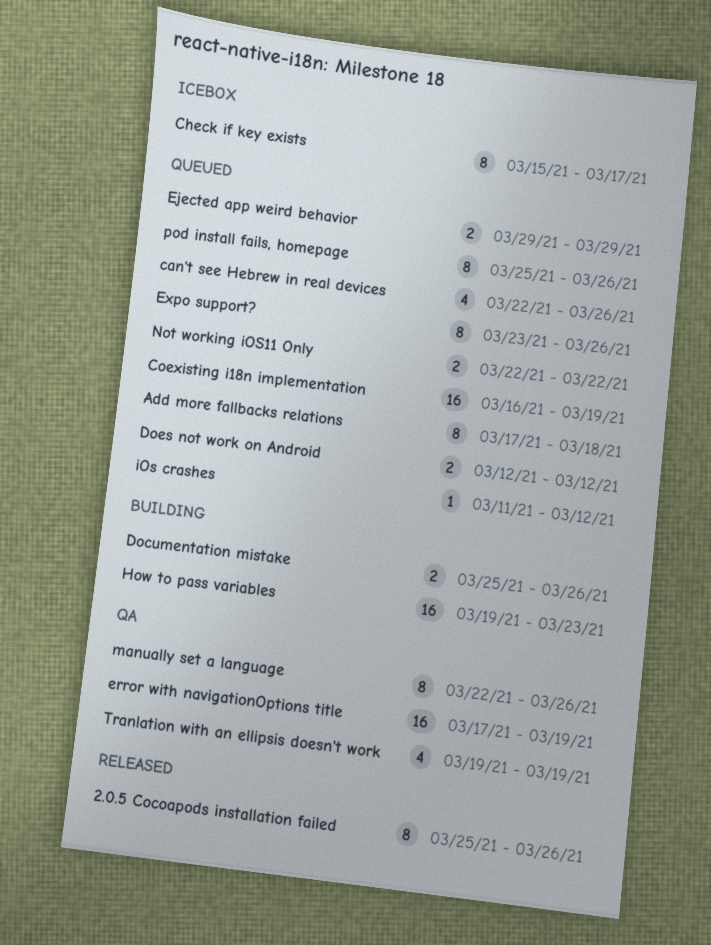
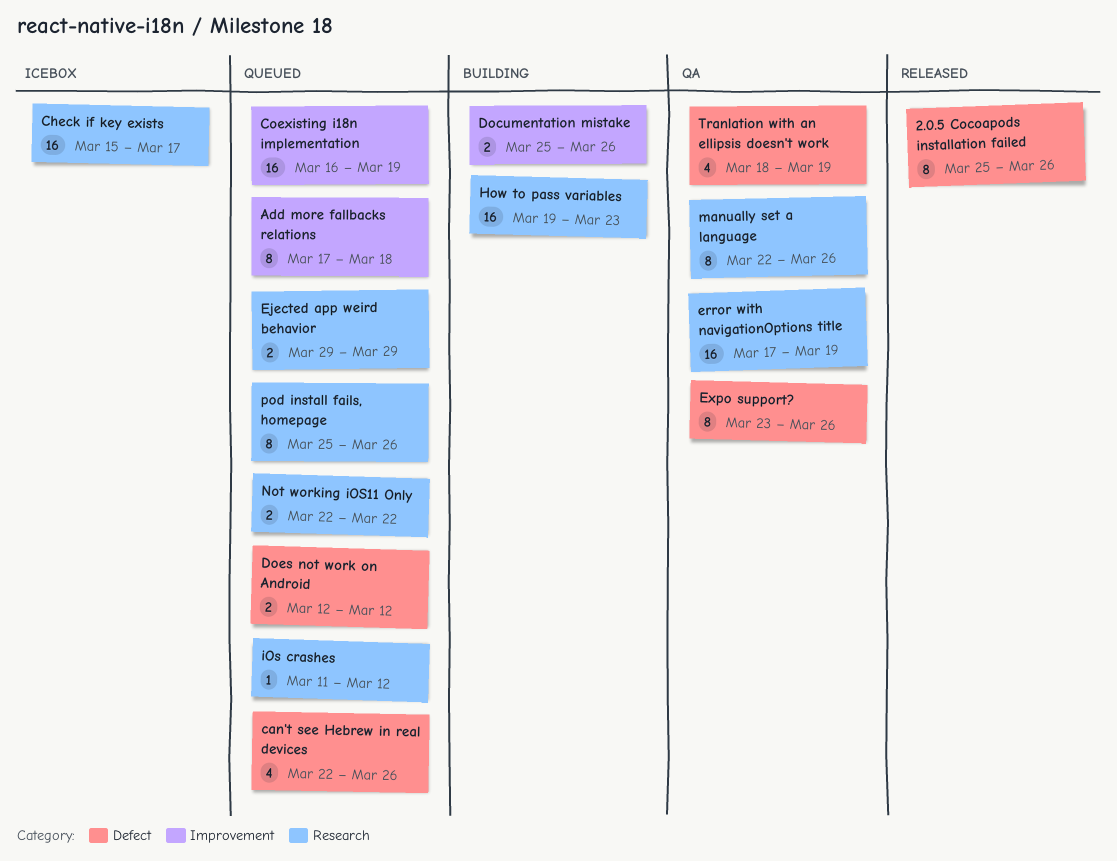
Check if key exists, estimate: 8 -> 16
Expo support?, status: Queued -> QA
Tranlation with an ellipsis doesn't work, start: Mar 19 -> Mar 18

